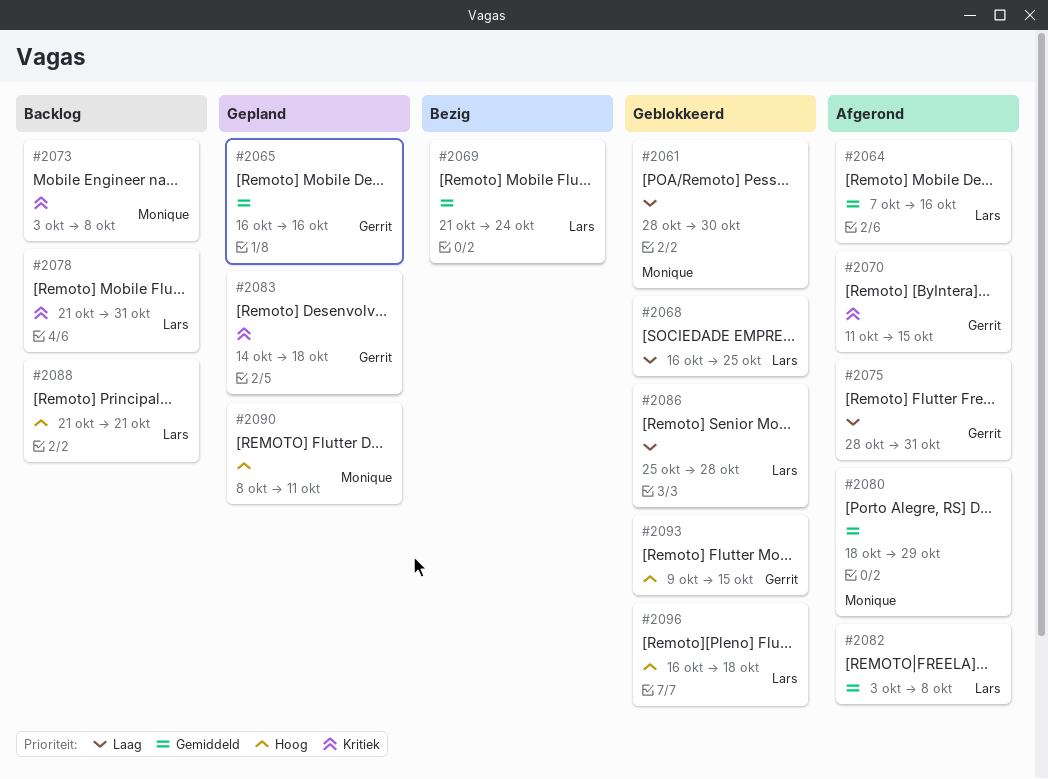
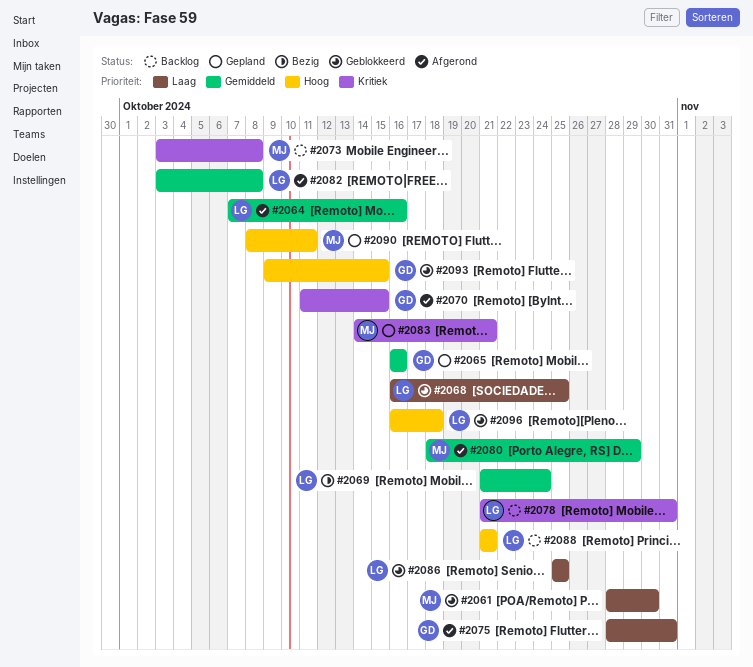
#2083, owner: Gerrit -> Monique
#2083, due: Oct 18 -> Oct 21
#2086, due: Oct 28 -> Oct 25

